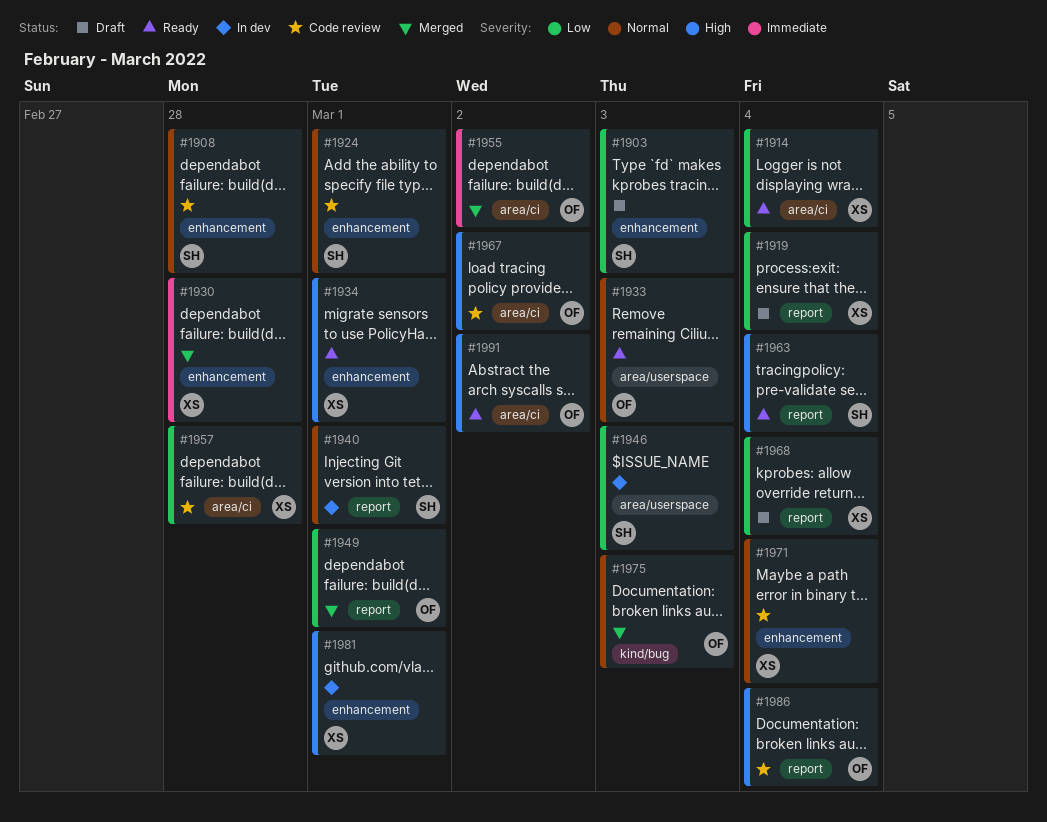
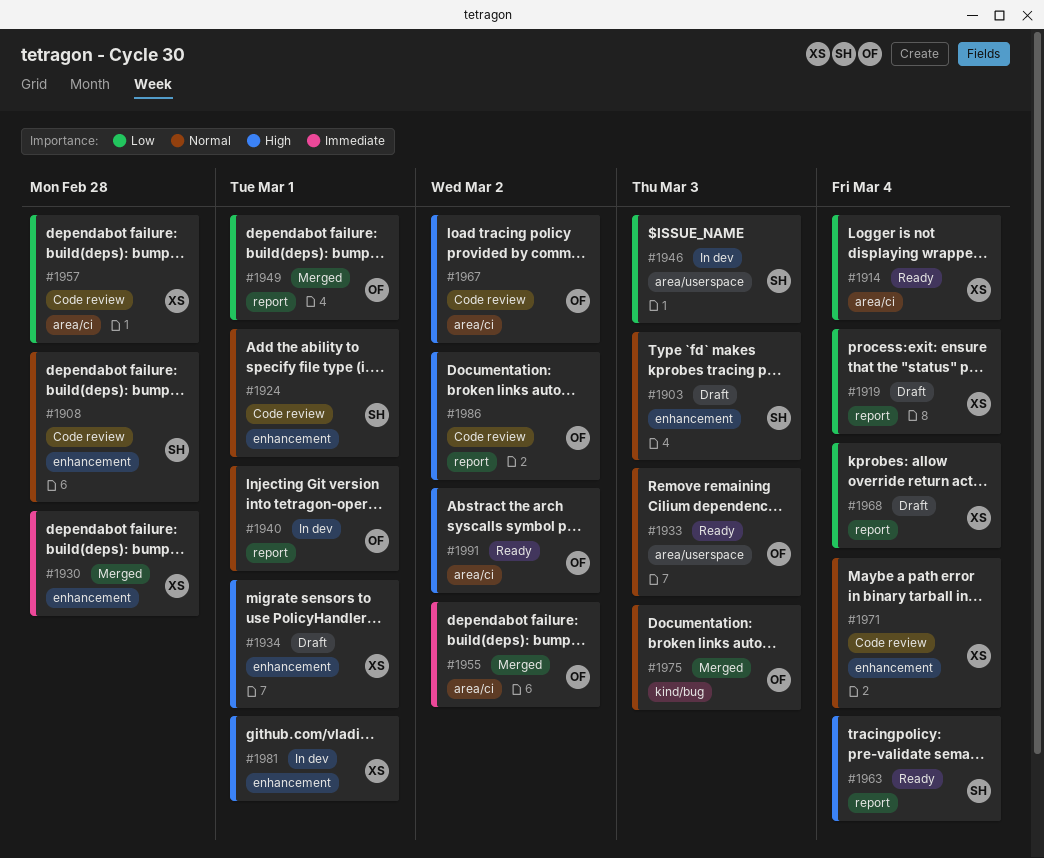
#1903, priority: Low -> Normal
#1934, status: Ready -> Draft
#1940, owner: SH -> OF
#1986, due: Mar 4 -> Mar 2

